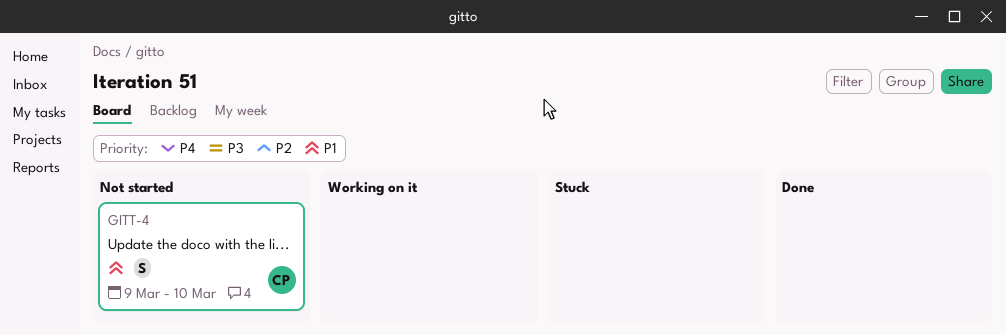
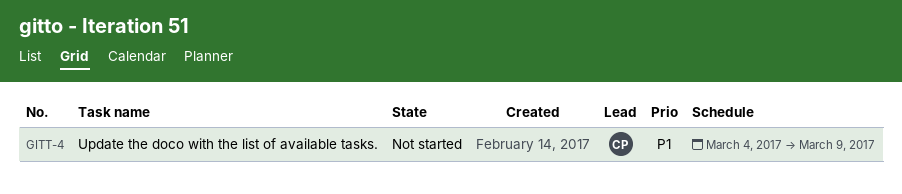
GITT-4, start: Mar 9 -> Mar 4
GITT-4, due: Mar 10 -> Mar 9

